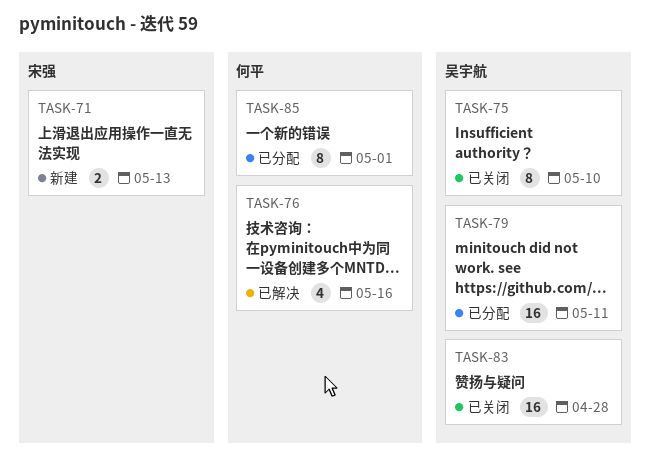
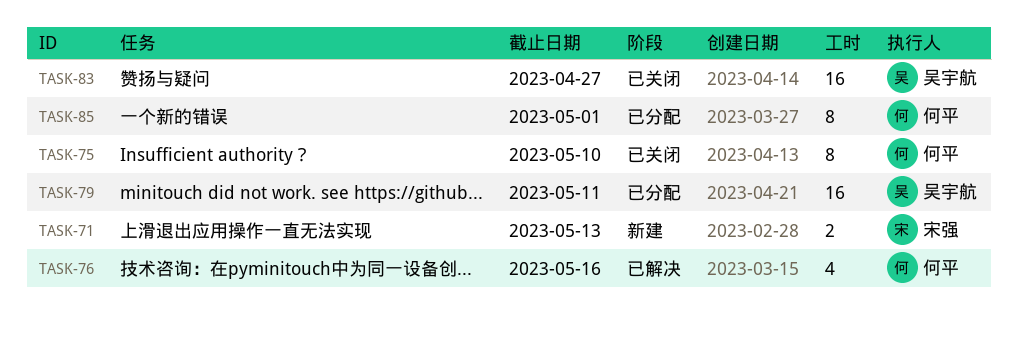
TASK-75, owner: 吴宇航 -> 何平
TASK-83, due: Apr 28 -> Apr 27

